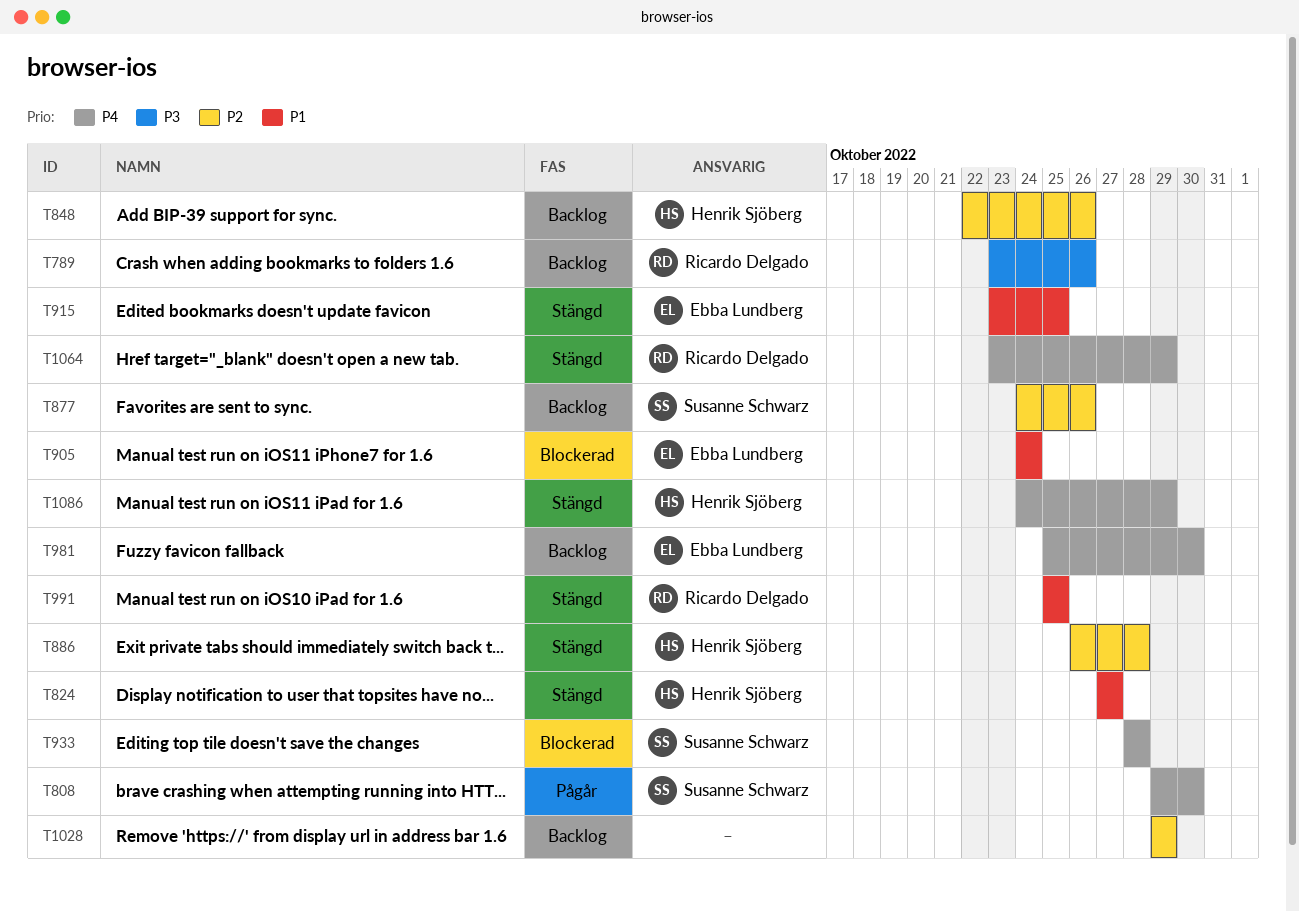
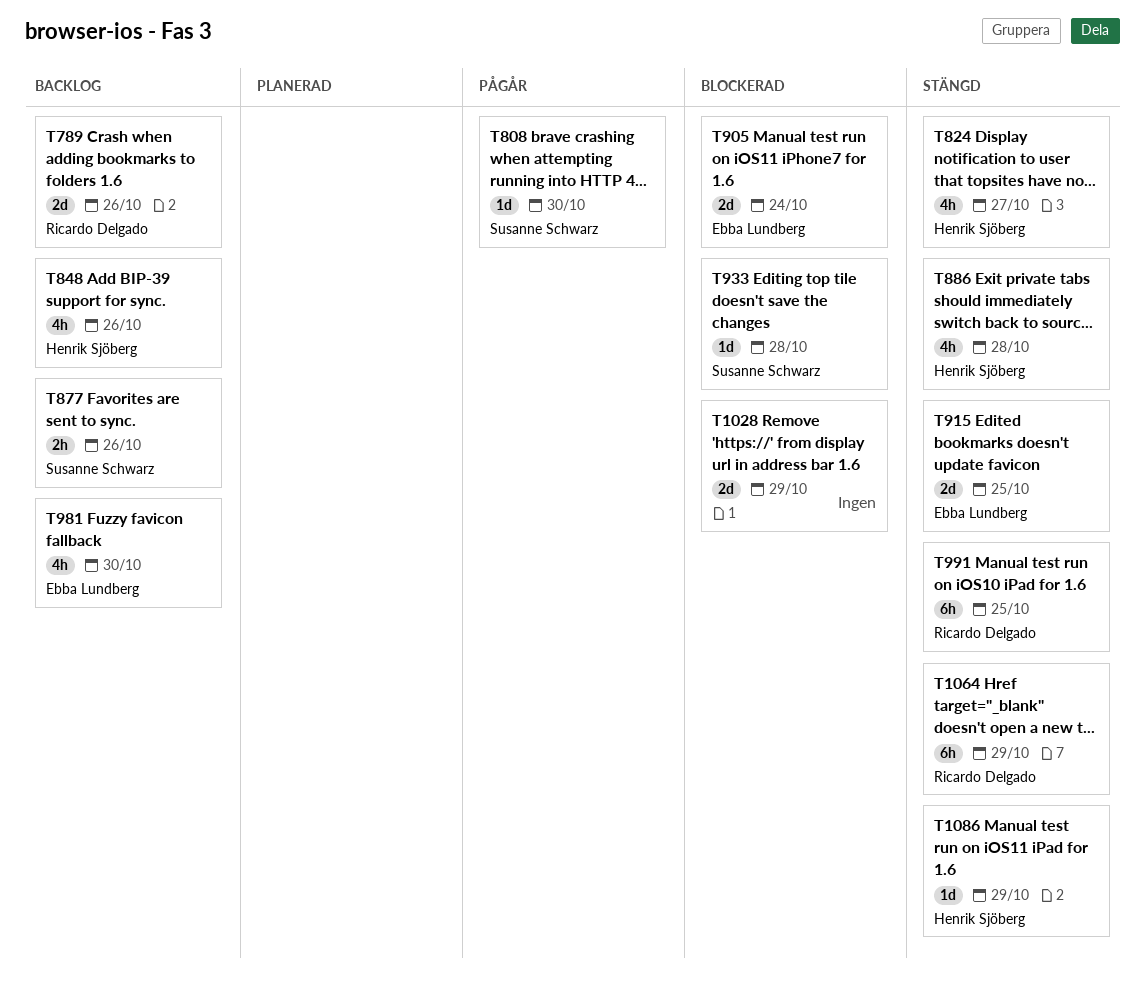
T1028, status: Backlog -> Blockerad

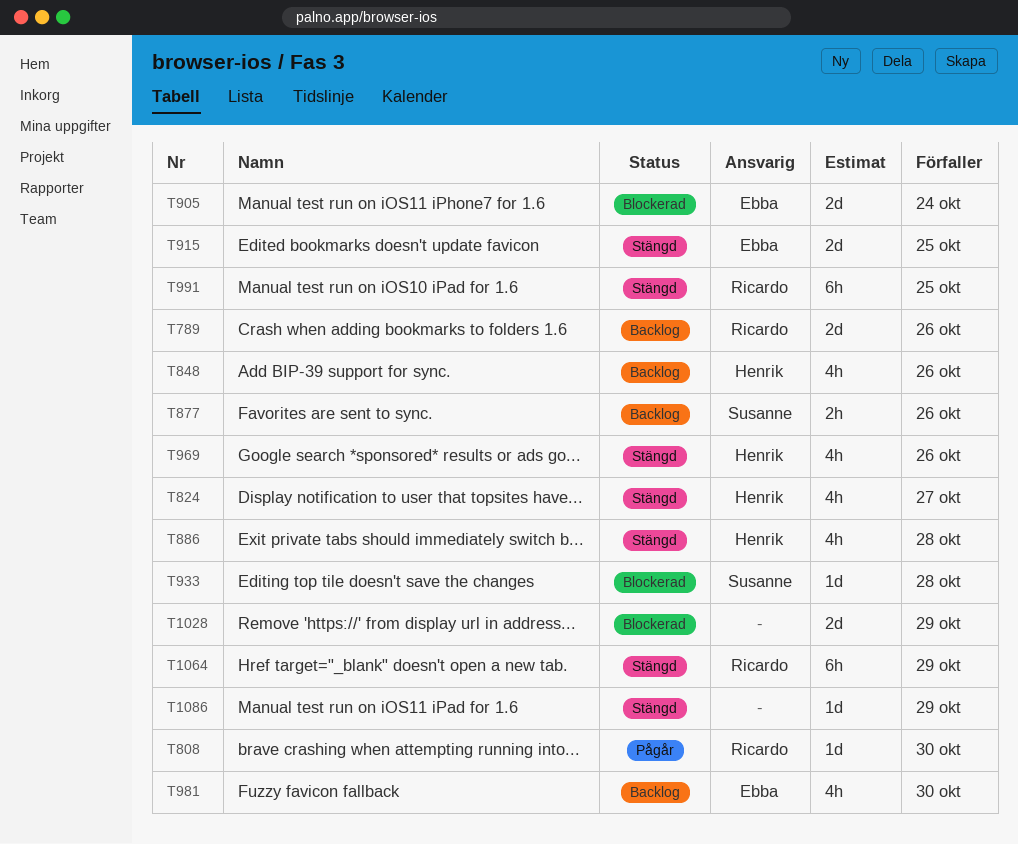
T808, owner: Susanne Schwarz -> Ricardo Delgado
T969: none -> present
T1086, owner: Henrik Sjöberg -> none

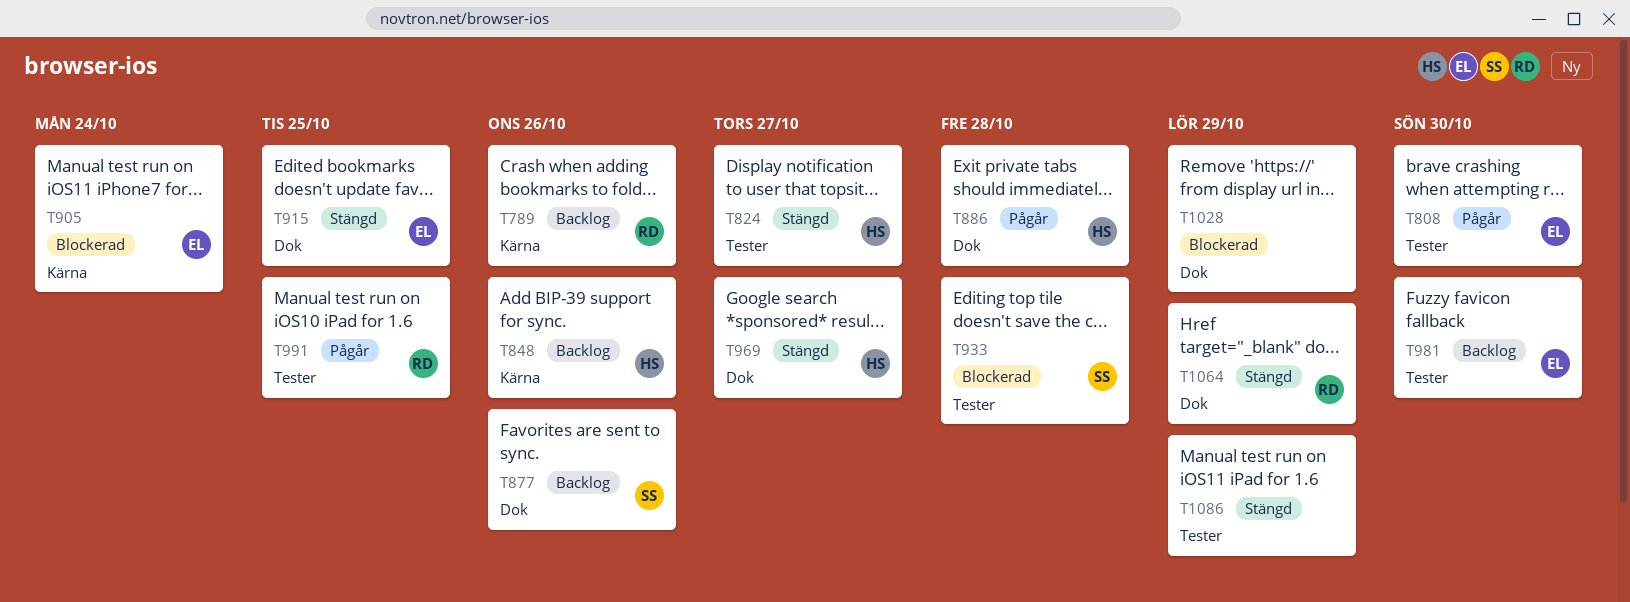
T808, owner: Ricardo -> Ebba
T886, status: Stängd -> Pågår
T969, due: Oct 26 -> Oct 27
T991, status: Stängd -> Pågår

